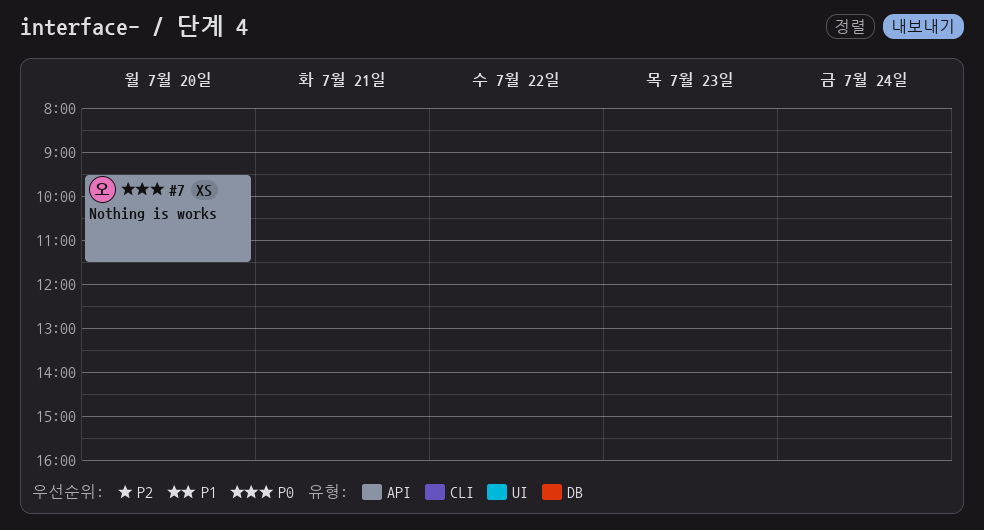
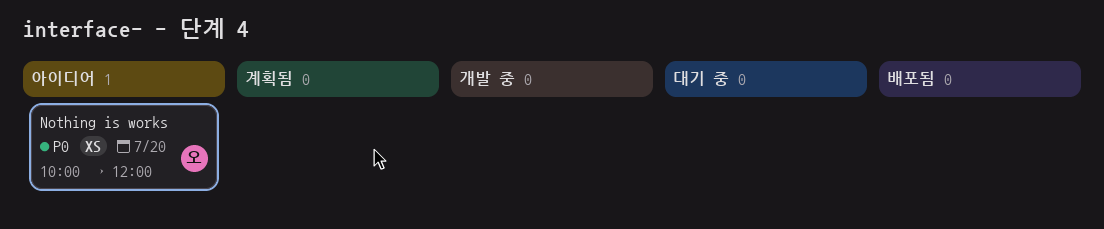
Nothing is works, begins: 09:30 -> 10:00
Nothing is works, ends: 11:30 -> 12:00

